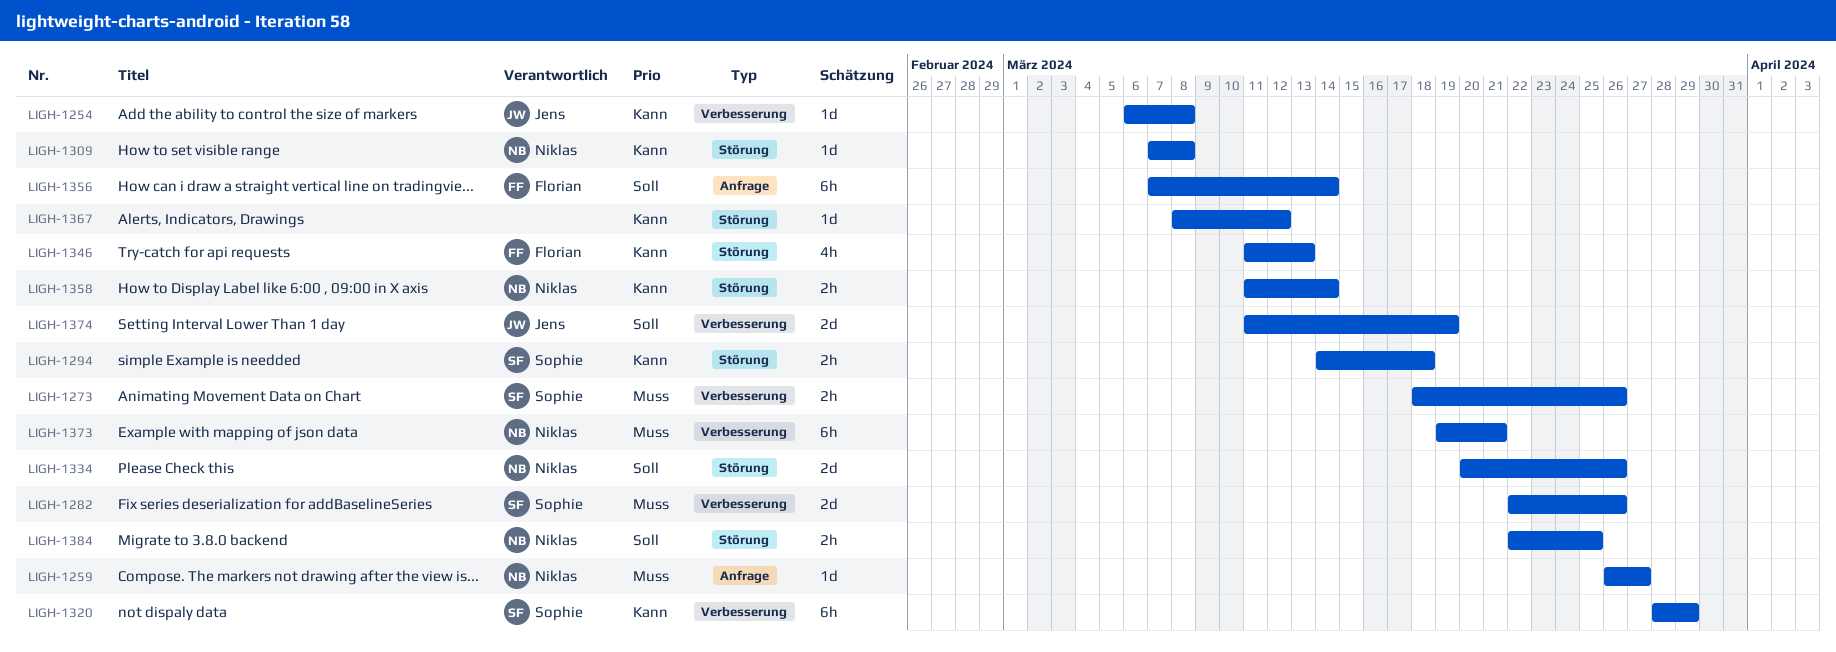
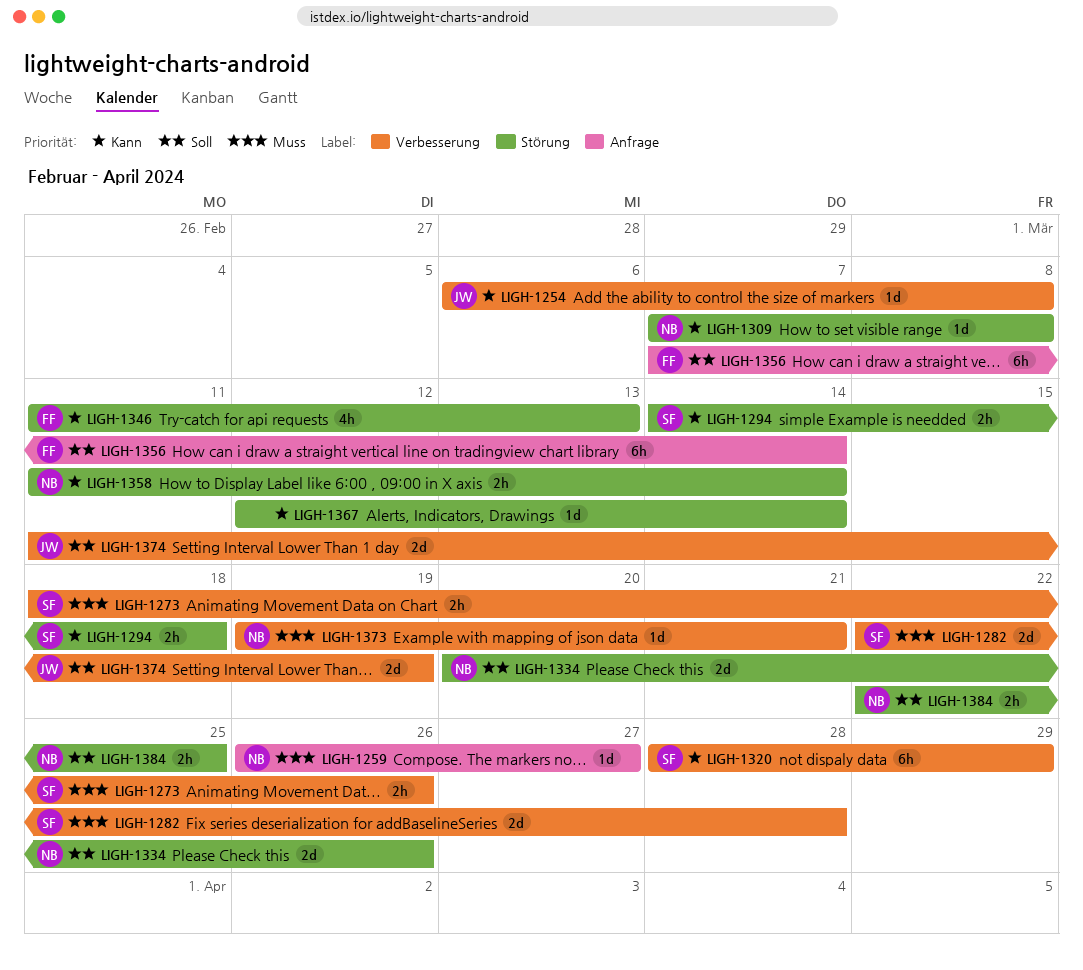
LIGH-1282, due: Mar 26 -> Mar 28
LIGH-1367, start: Mar 8 -> Mar 12
LIGH-1367, due: Mar 12 -> Mar 14
LIGH-1373, estimate: 6h -> 1d

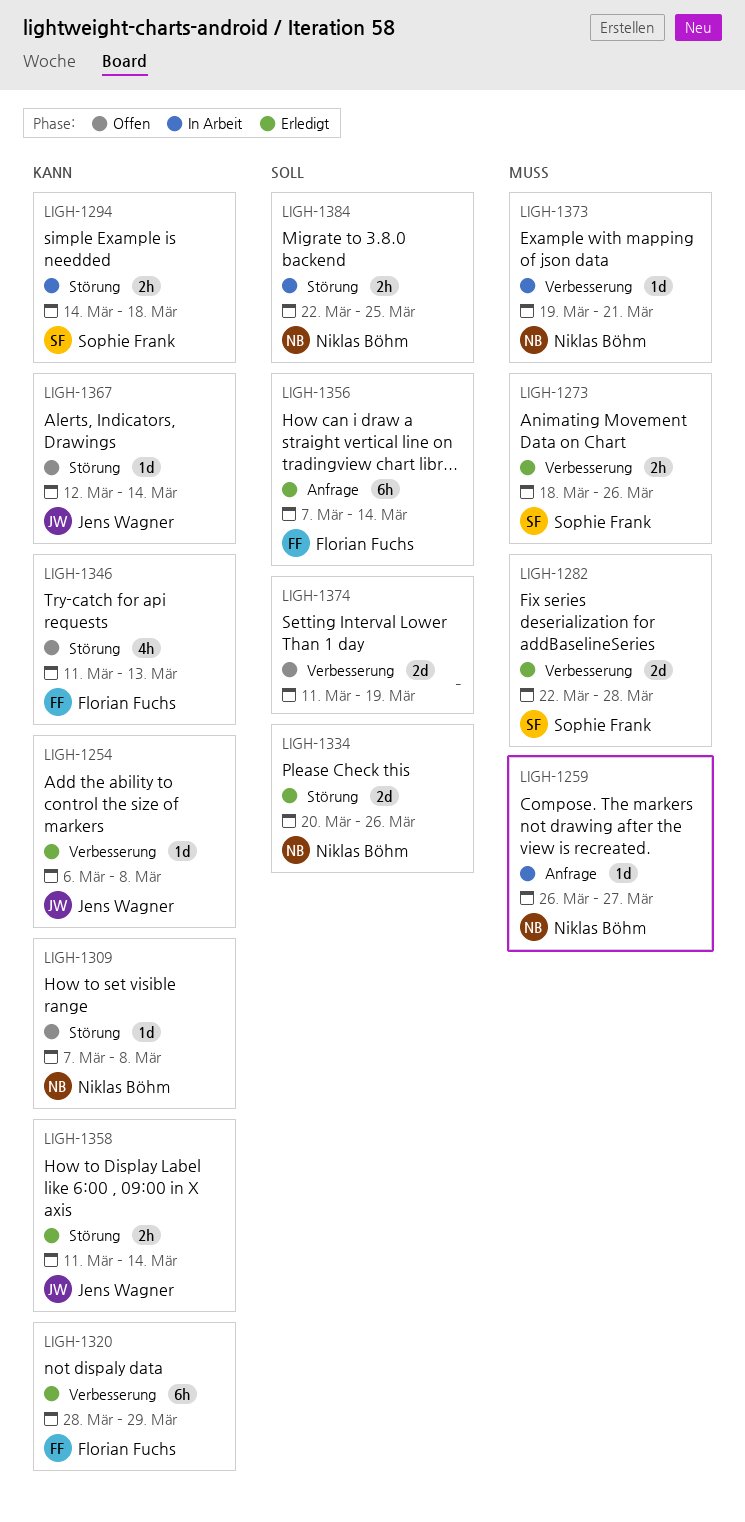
LIGH-1320, owner: Sophie Frank -> Florian Fuchs
LIGH-1358, owner: Niklas Böhm -> Jens Wagner
LIGH-1367, owner: none -> Jens Wagner
LIGH-1374, owner: Jens Wagner -> none

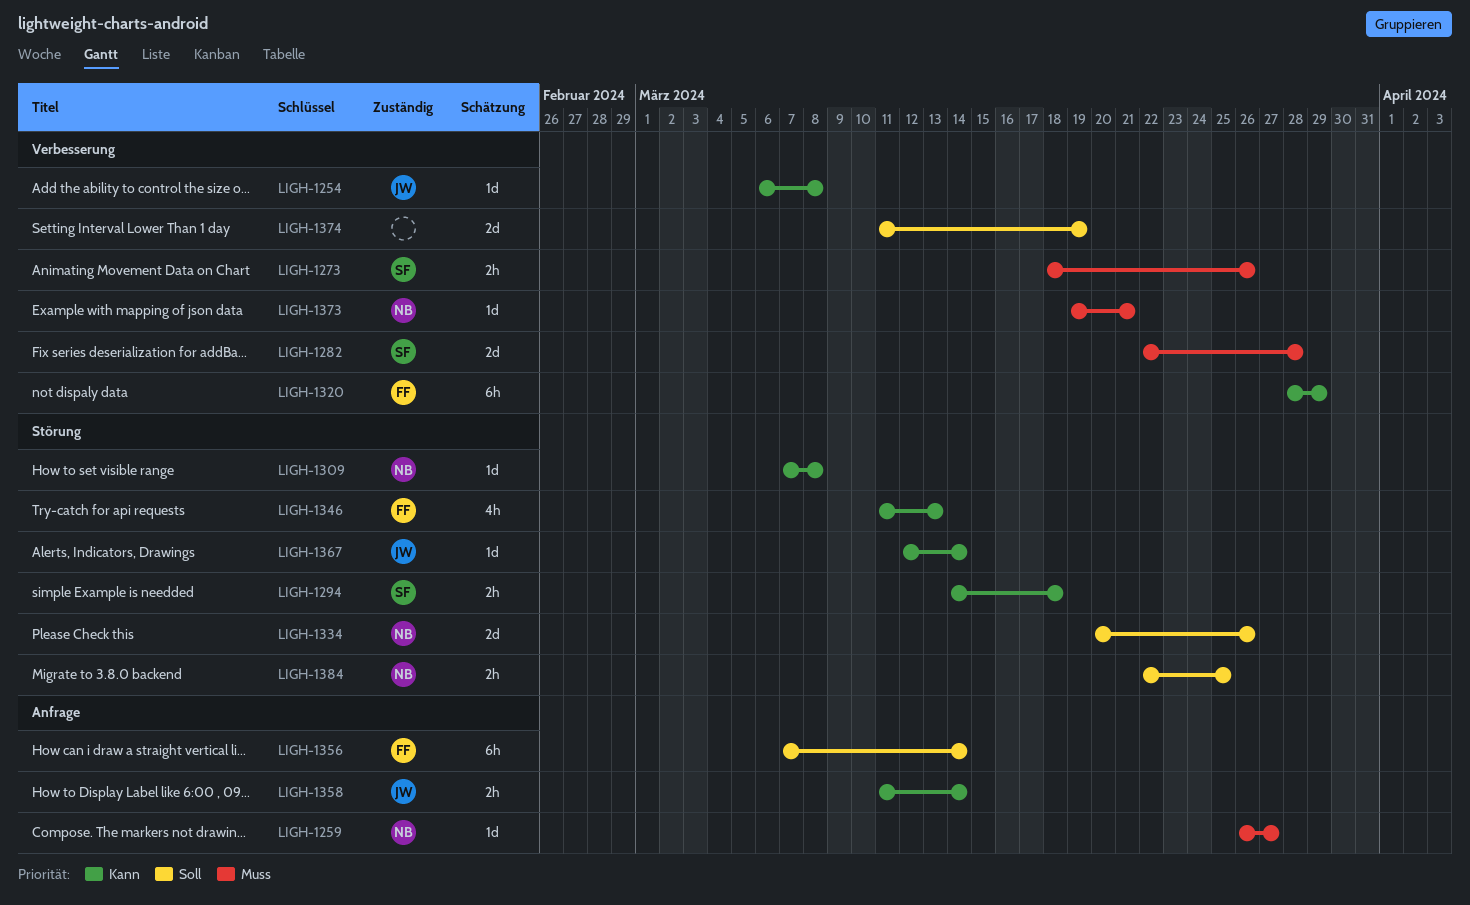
LIGH-1358, label: Störung -> Anfrage

